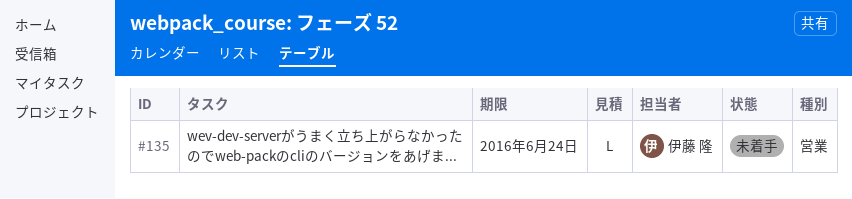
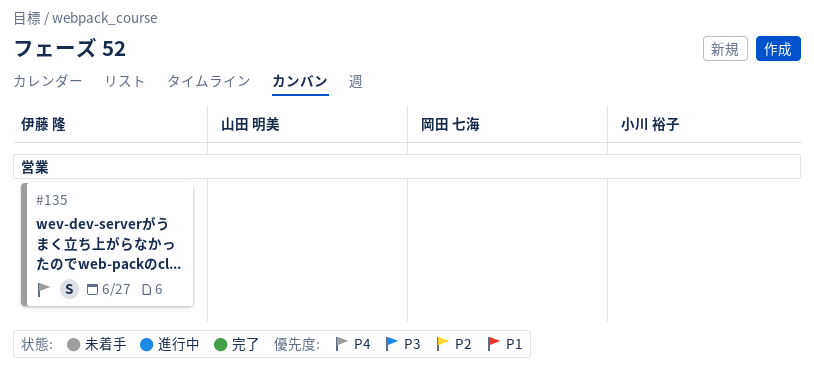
#135, estimate: L -> S
#135, due: Jun 24 -> Jun 27

